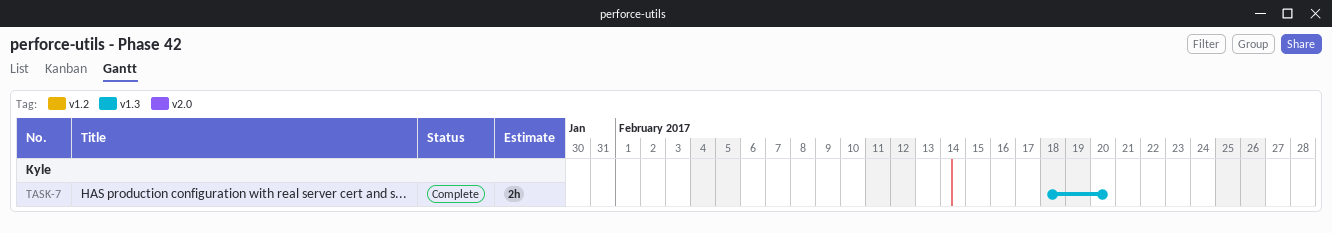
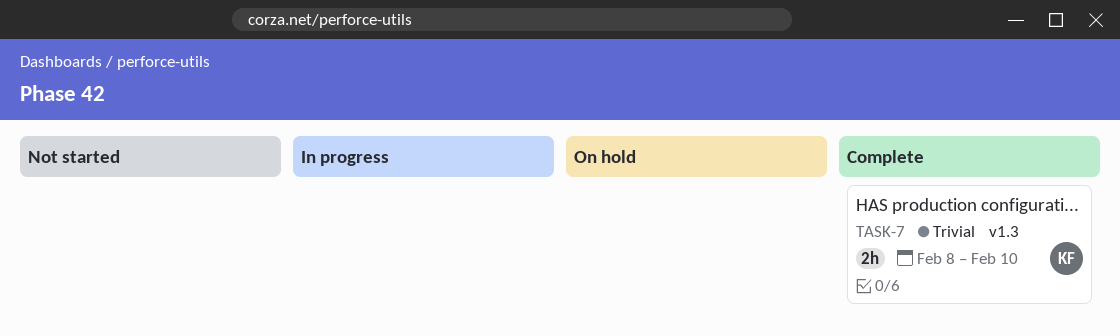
TASK-7, start: Feb 18 -> Feb 8
TASK-7, due: Feb 20 -> Feb 10

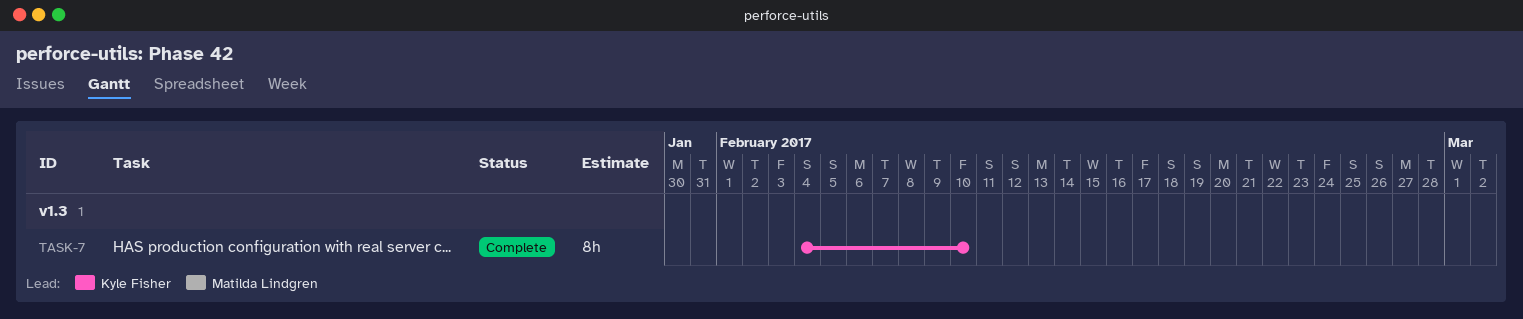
TASK-7, estimate: 2h -> 8h
TASK-7, start: Feb 8 -> Feb 4

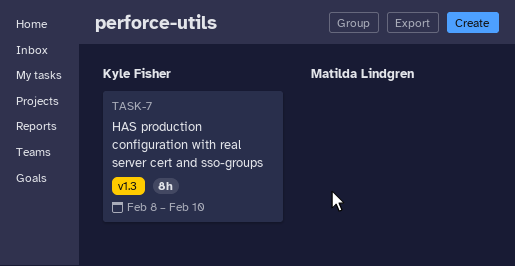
TASK-7, start: Feb 4 -> Feb 8

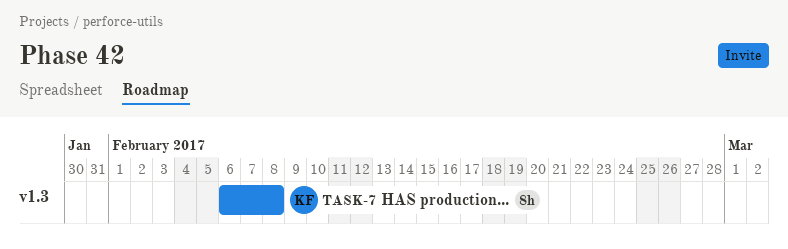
TASK-7, start: Feb 8 -> Feb 6
TASK-7, due: Feb 10 -> Feb 8

